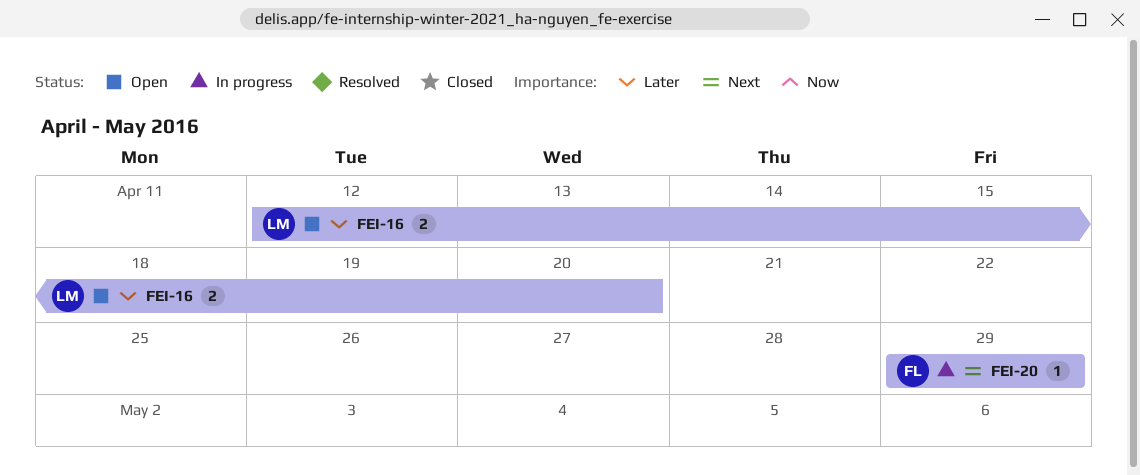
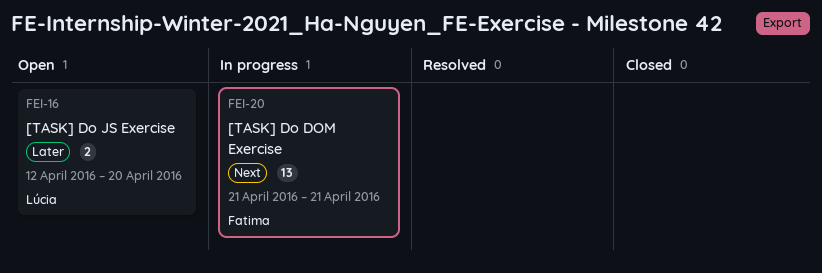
FEI-20, estimate: 1 -> 13
FEI-20, start: Apr 29 -> Apr 21
FEI-20, due: Apr 29 -> Apr 21

